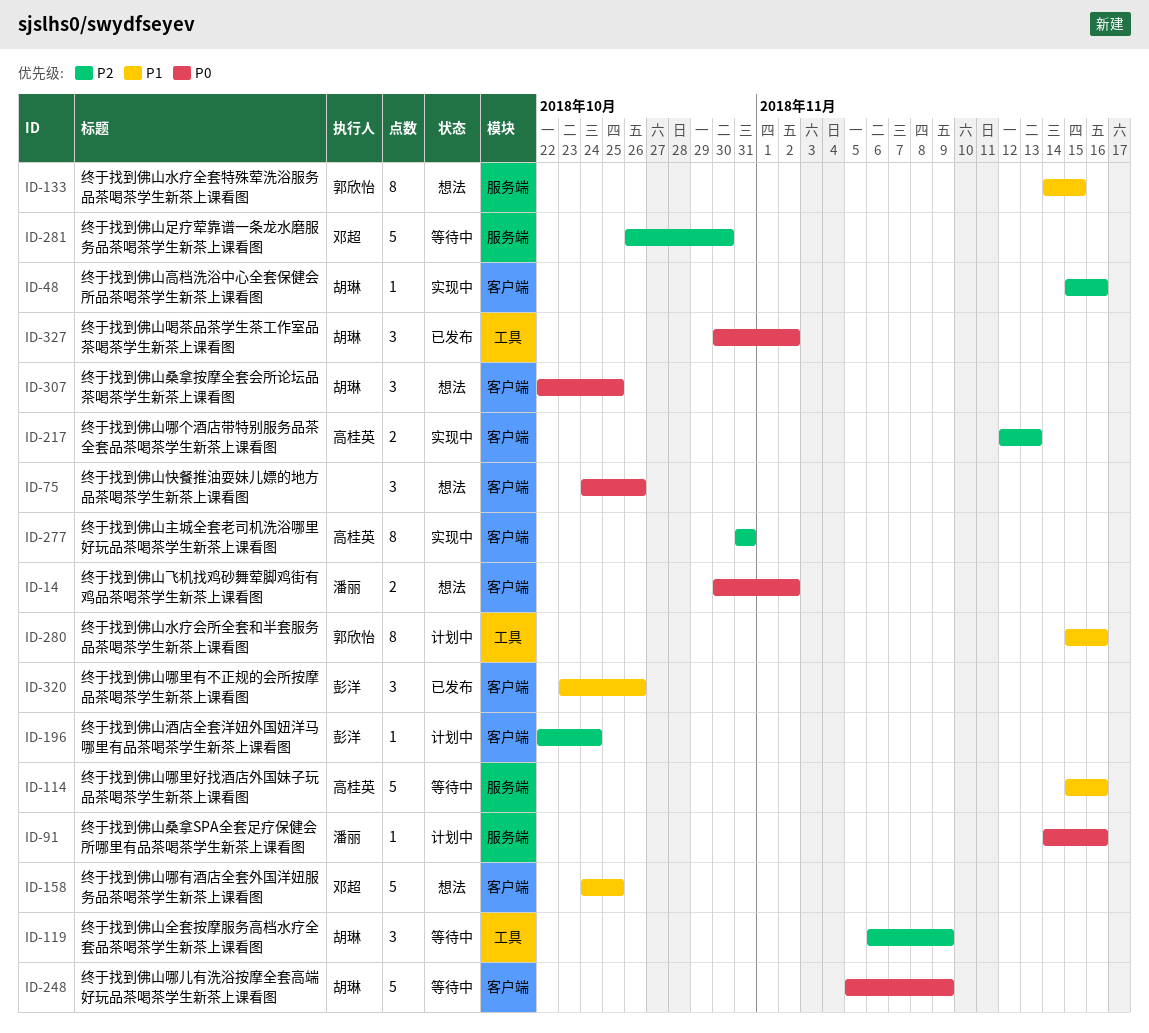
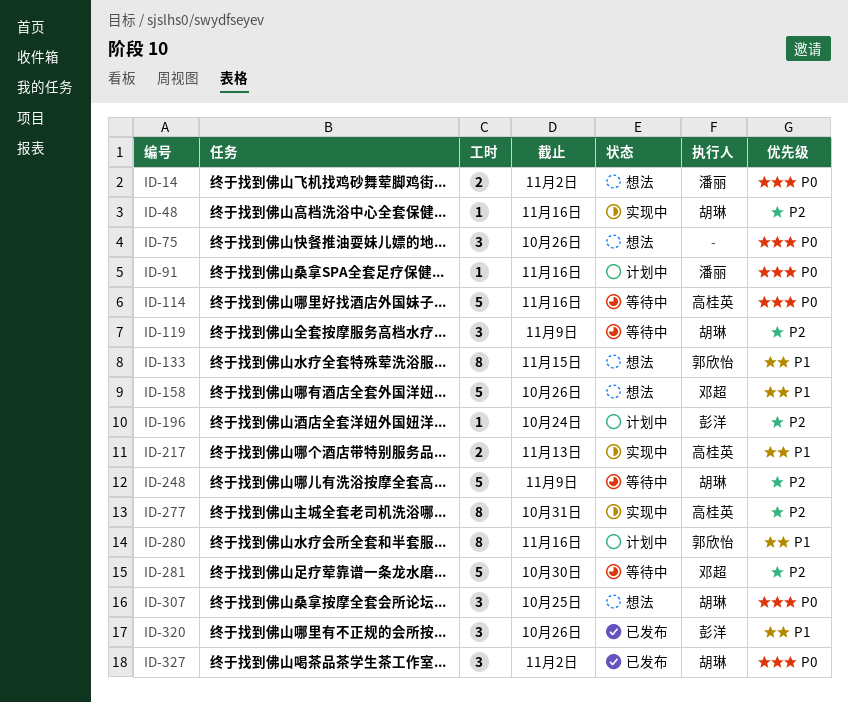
ID-114, priority: P1 -> P0
ID-158, due: Oct 25 -> Oct 26
ID-217, priority: P2 -> P1
ID-248, priority: P0 -> P2

